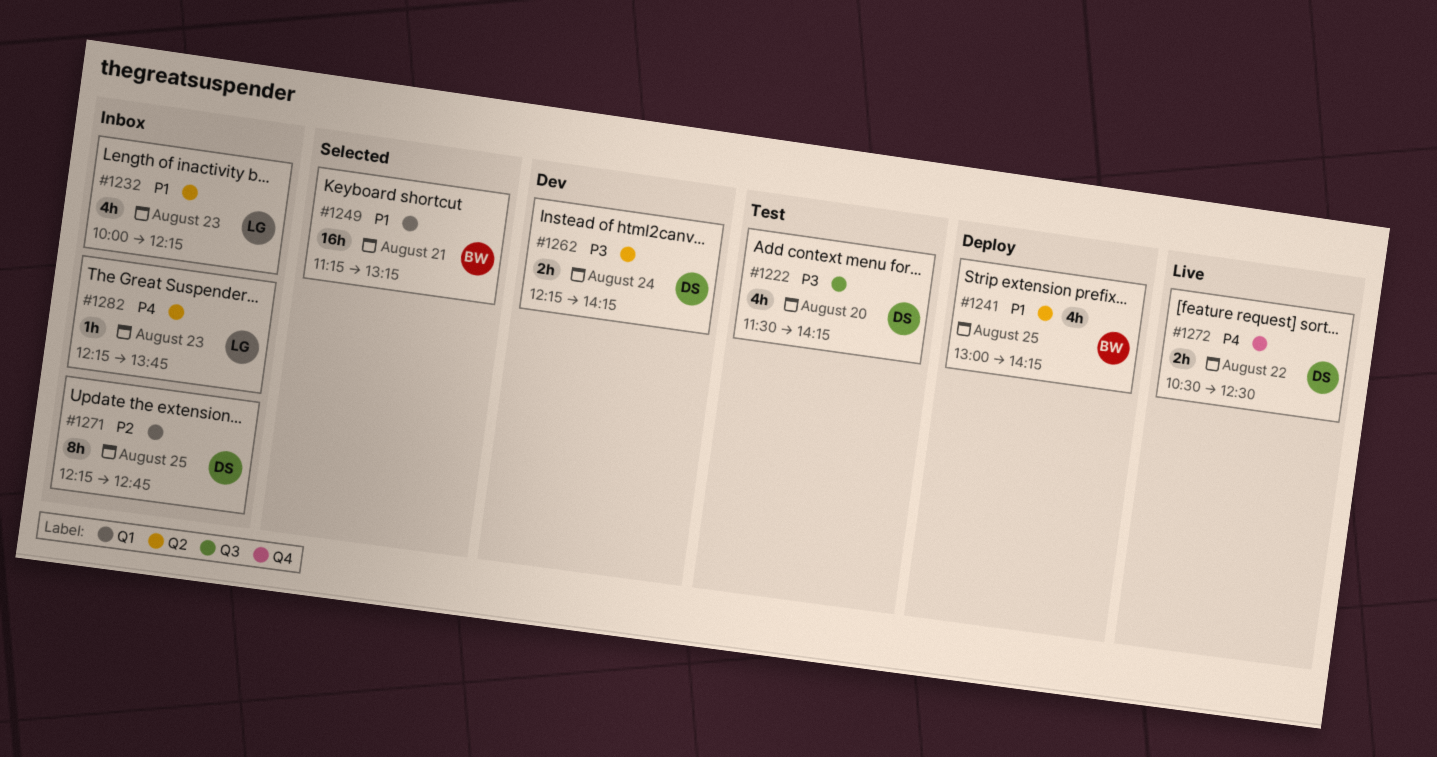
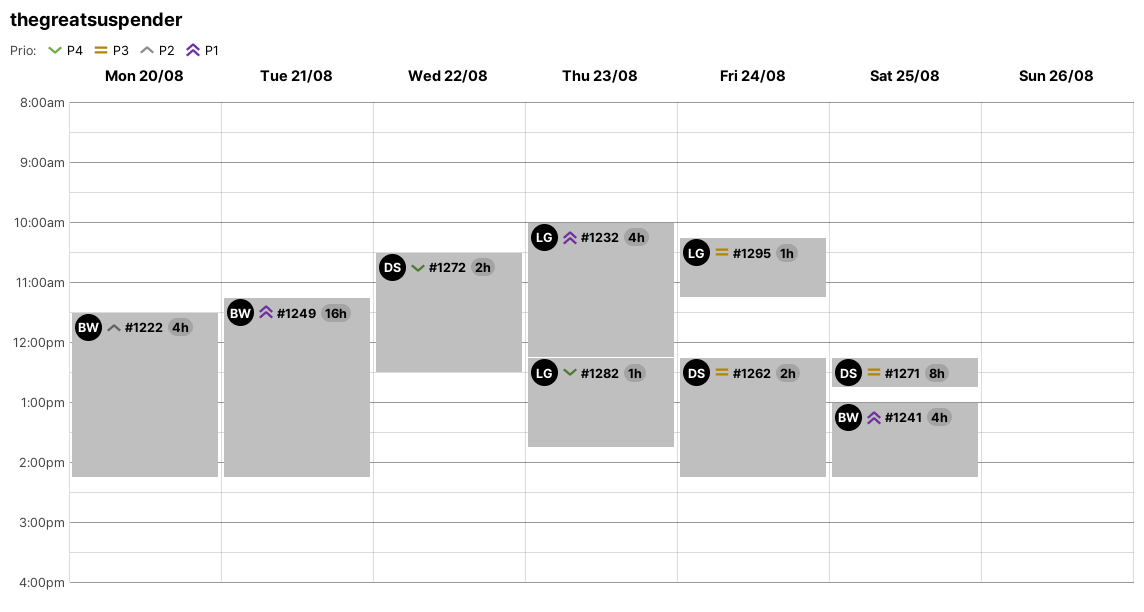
#1222, owner: DS -> BW
#1222, priority: P3 -> P2
#1249, ends: 13:15 -> 14:15
#1271, priority: P2 -> P3
#1295: none -> present

